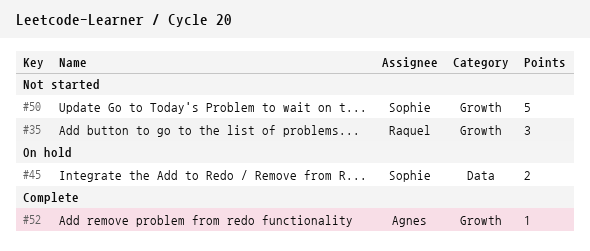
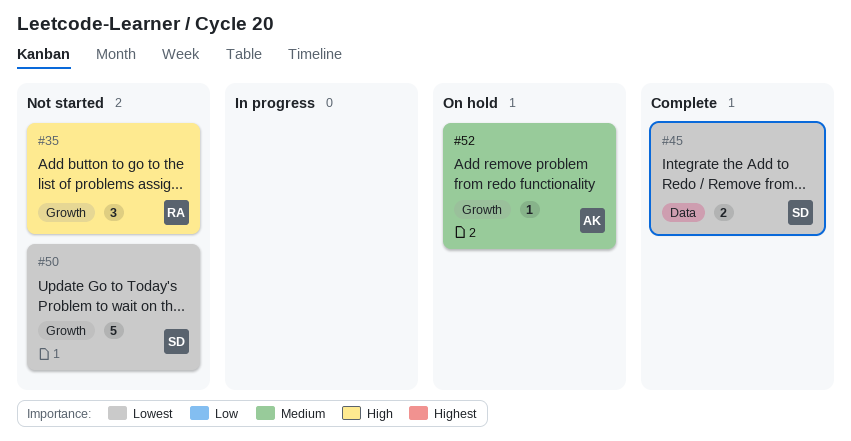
#45, status: On hold -> Complete
#52, status: Complete -> On hold

